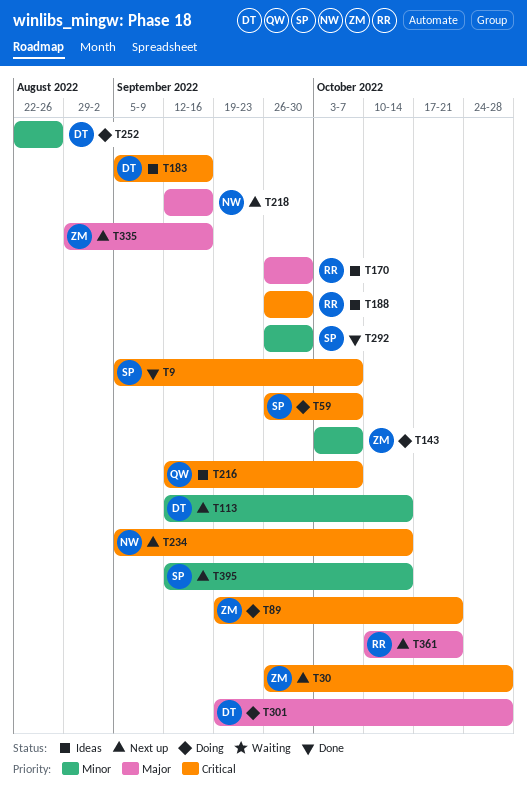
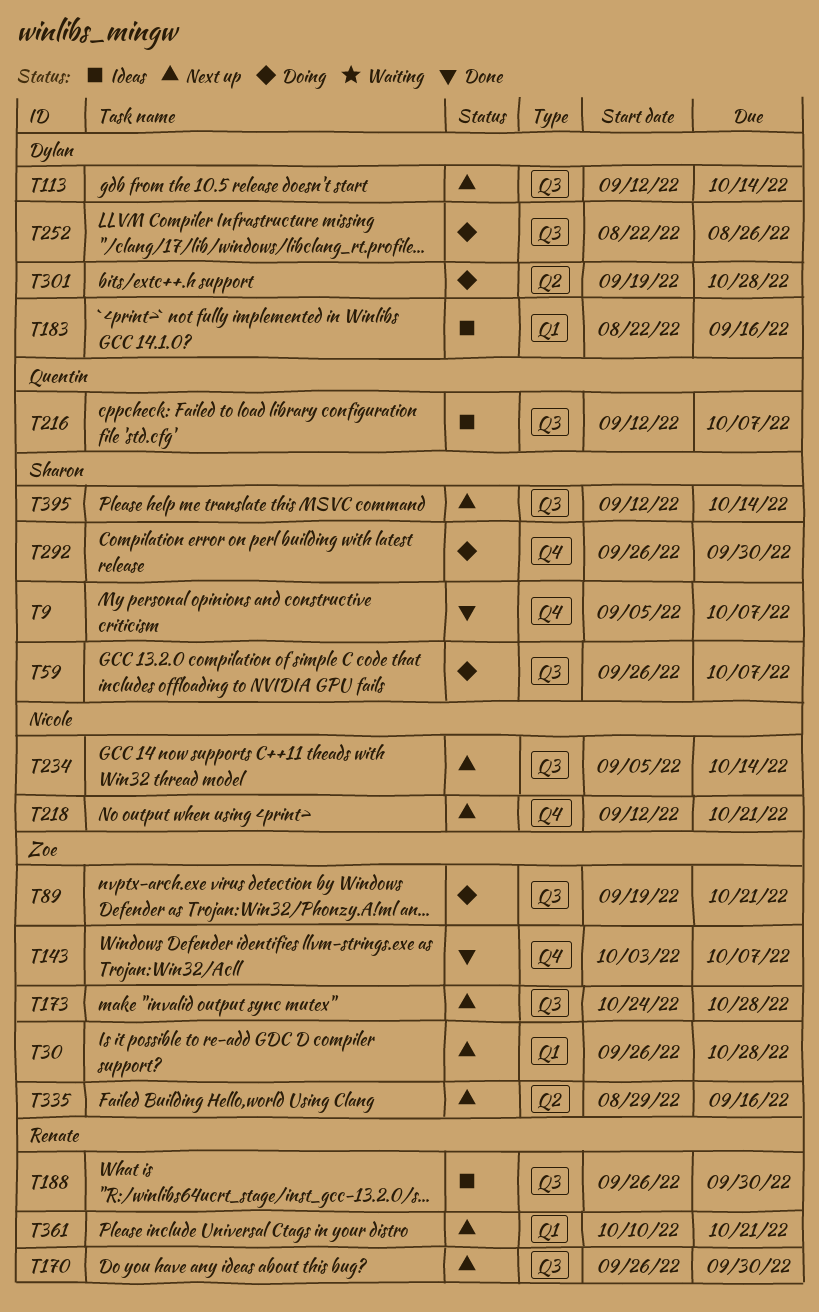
T143, status: Doing -> Done
T170, status: Ideas -> Next up
T173: none -> present
T183, start: Sep 5 -> Aug 22
T218, due: Sep 16 -> Oct 21
T292, status: Done -> Doing

